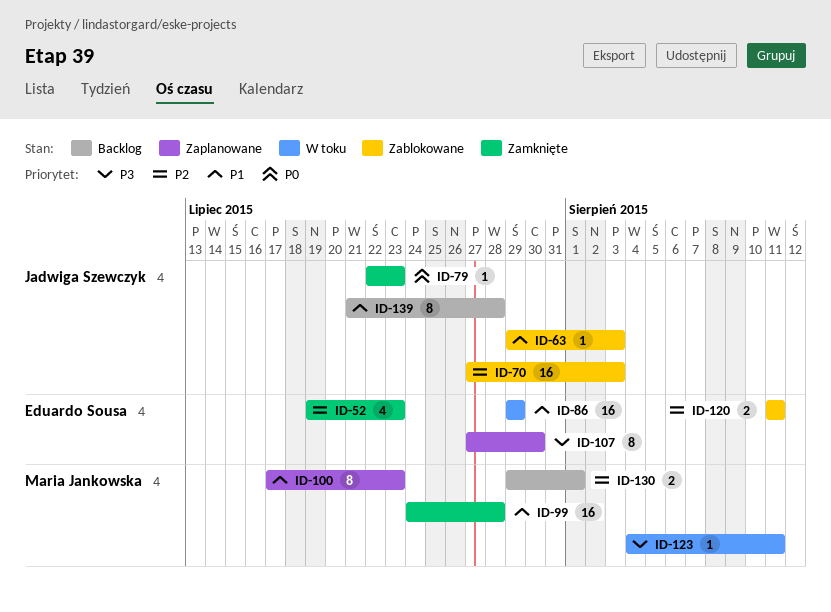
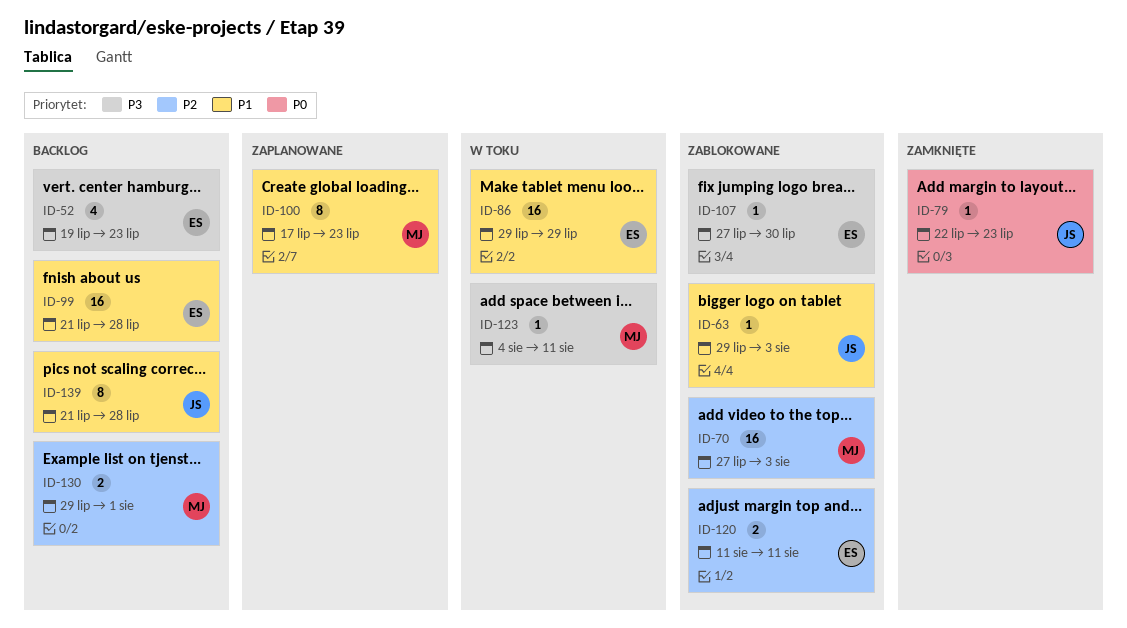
ID-52, status: Zamknięte -> Backlog
ID-52, priority: P2 -> P3
ID-70, owner: Jadwiga Szewczyk -> Maria Jankowska
ID-99, status: Zamknięte -> Backlog
ID-99, owner: Maria Jankowska -> Eduardo Sousa
ID-99, start: Jul 24 -> Jul 21
ID-107, status: Zaplanowane -> Zablokowane
ID-107, estimate: 8 -> 1

